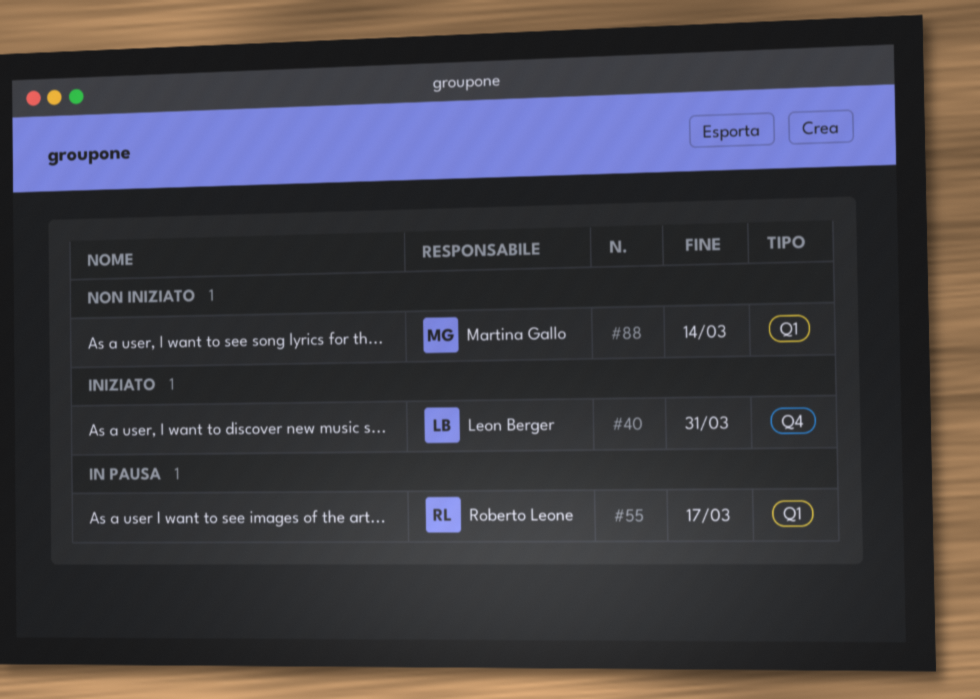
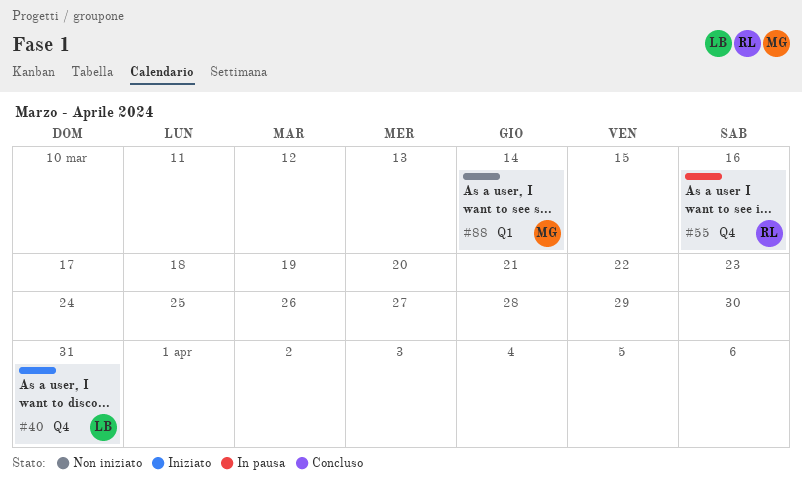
#55, label: Q1 -> Q4
#55, due: Mar 17 -> Mar 16

